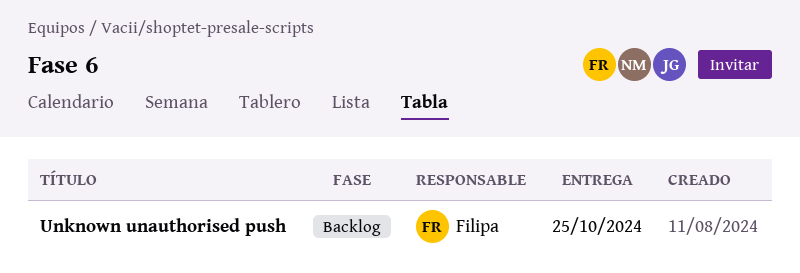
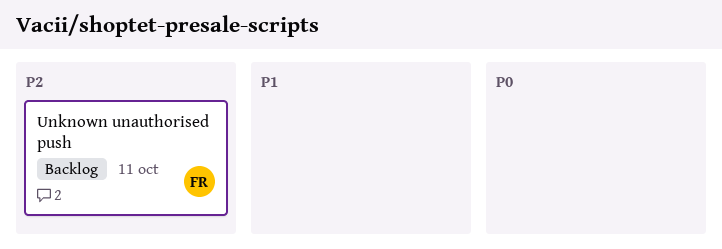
Unknown unauthorised push, due: Oct 25 -> Oct 11

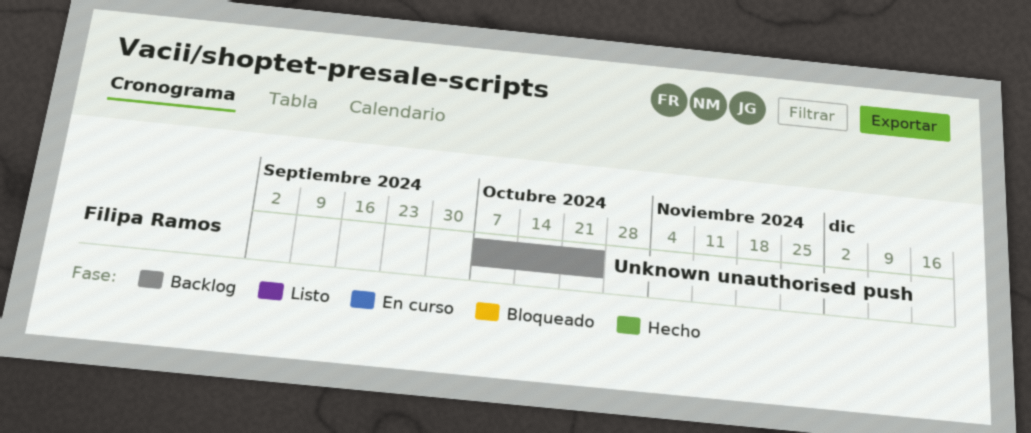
Unknown unauthorised push, due: Oct 11 -> Oct 25

